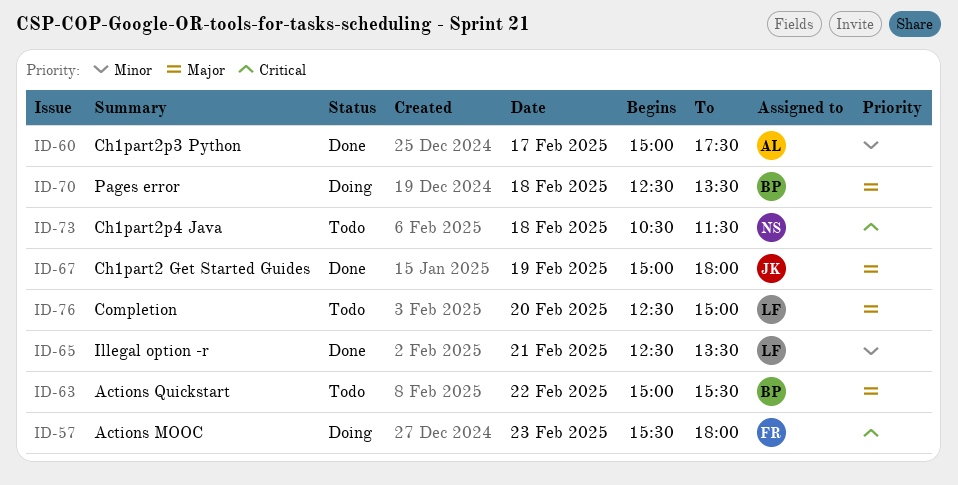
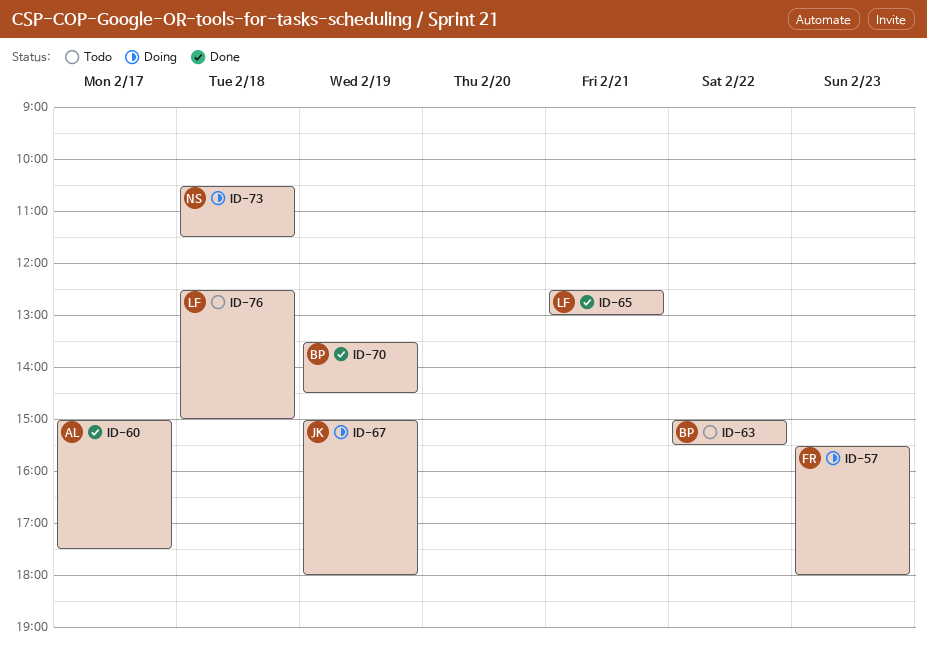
ID-65, ends: 13:30 -> 13:00
ID-67, status: Done -> Doing
ID-70, status: Doing -> Done
ID-70, day: Feb 18 -> Feb 19
ID-70, begins: 12:30 -> 13:30
ID-70, ends: 13:30 -> 14:30
ID-73, status: Todo -> Doing
ID-76, day: Feb 20 -> Feb 18

